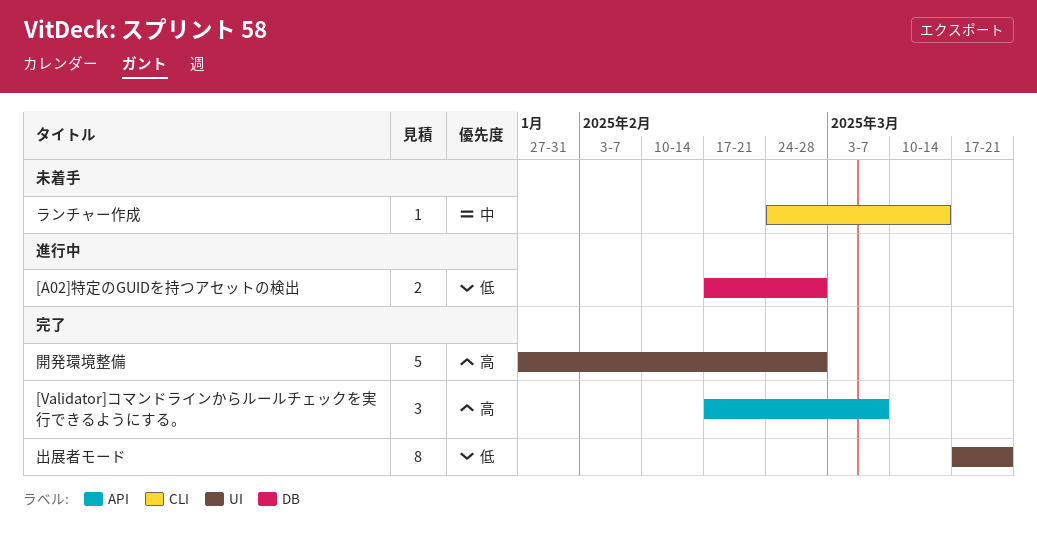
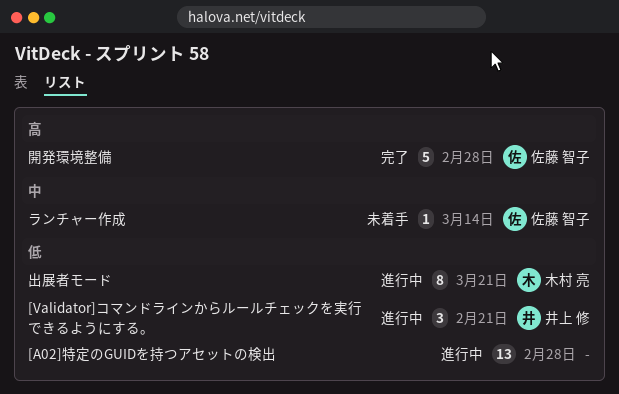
[A02]特定のGUIDを持つアセットの検出, estimate: 2 -> 13
[Validator]コマンドラインからルールチェックを実行できるようにする。, status: 完了 -> 進行中
[Validator]コマンドラインからルールチェックを実行できるようにする。, priority: 高 -> 低
[Validator]コマンドラインからルールチェックを実行できるようにする。, due: Mar 7 -> Feb 21
出展者モード, status: 完了 -> 進行中

